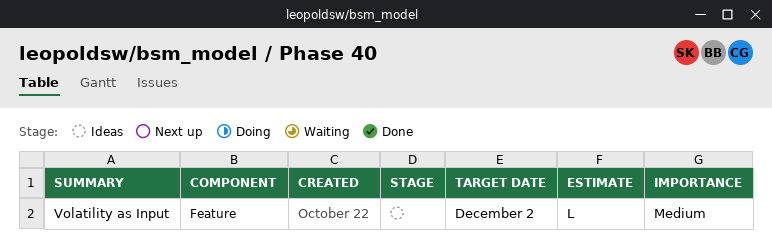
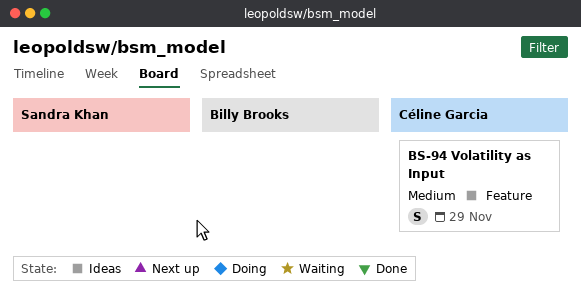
Volatility as Input, estimate: L -> S
Volatility as Input, due: Dec 2 -> Nov 29

